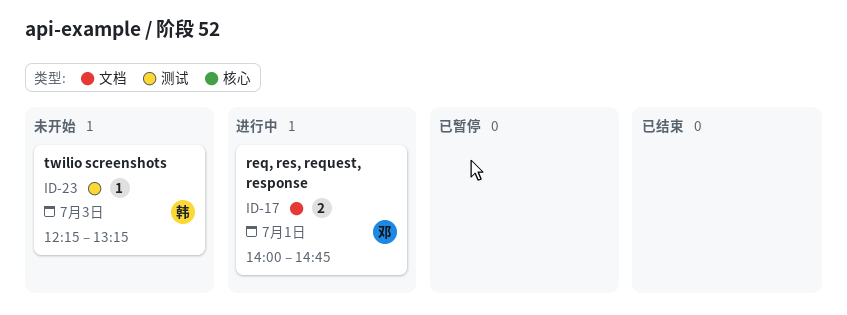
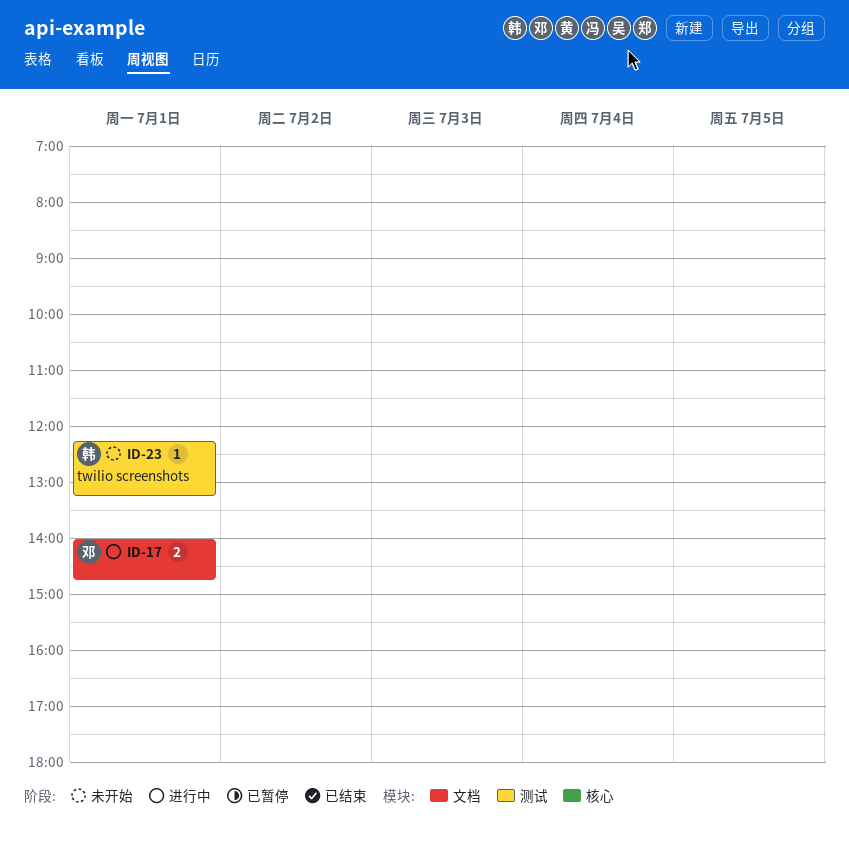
ID-23, day: Jul 3 -> Jul 1

